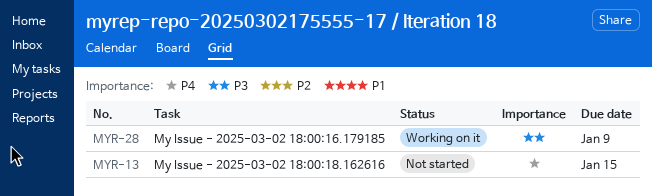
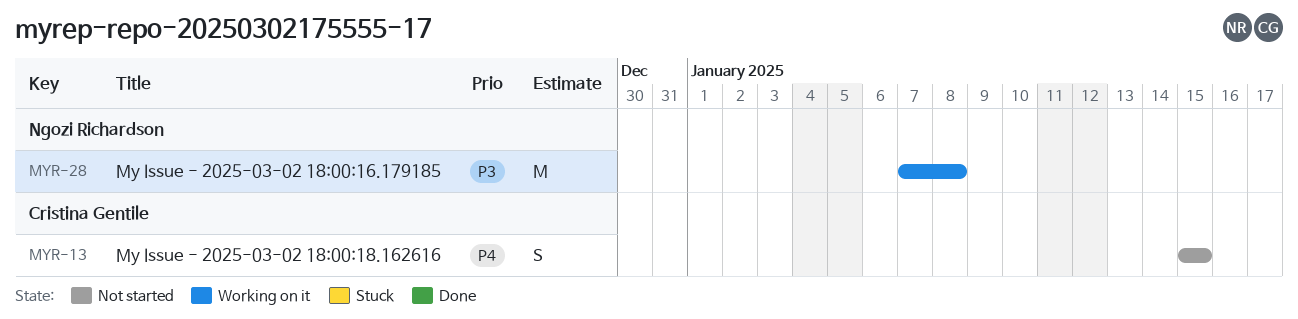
MYR-28, due: Jan 9 -> Jan 8

